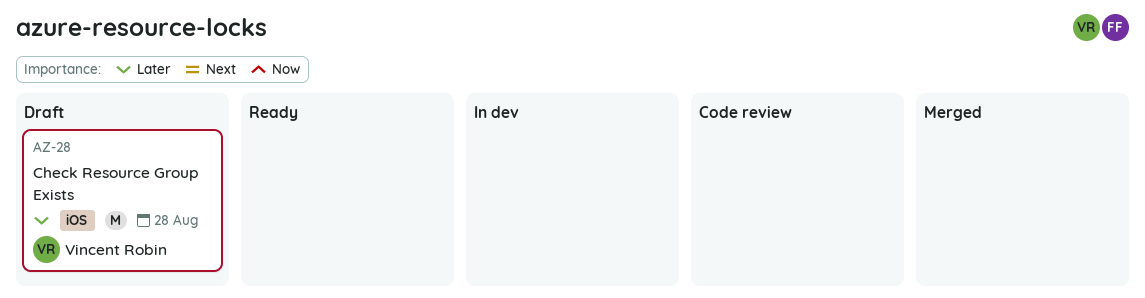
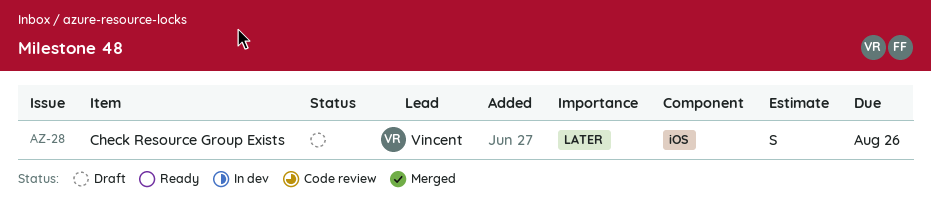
AZ-28, estimate: M -> S
AZ-28, due: Aug 28 -> Aug 26

